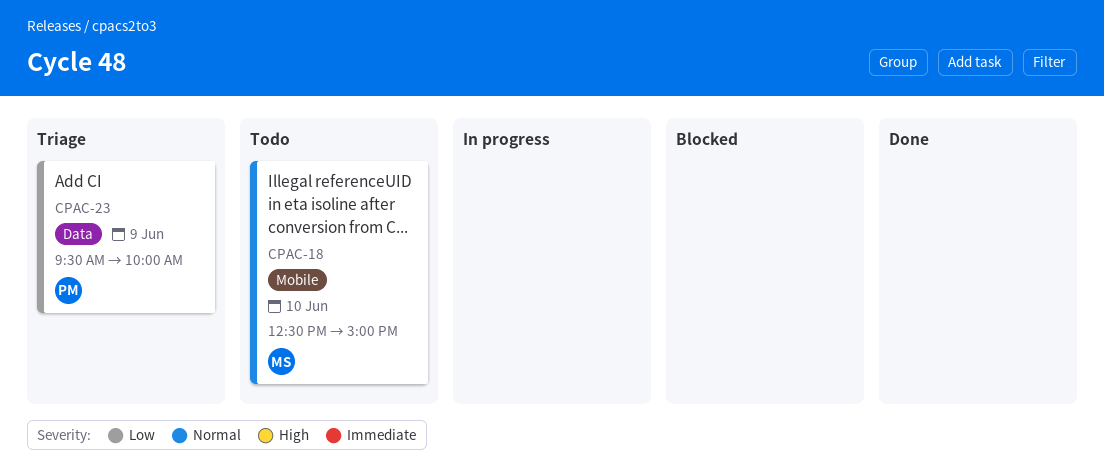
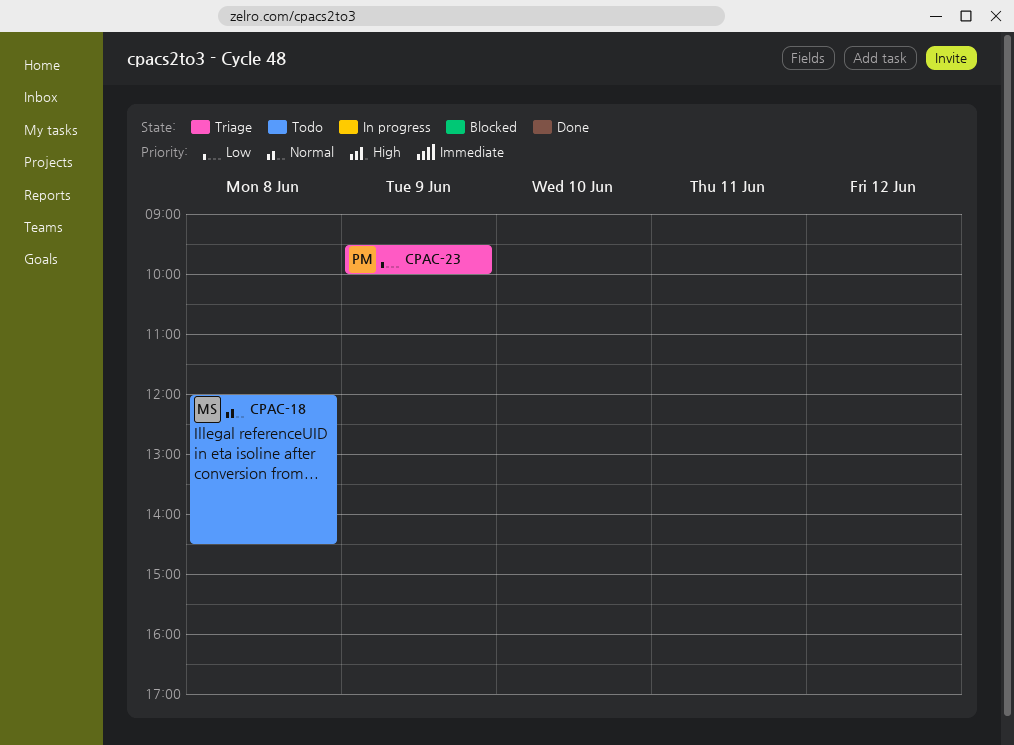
CPAC-18, day: Jun 10 -> Jun 8
CPAC-18, begins: 12:30 -> 12:00
CPAC-18, ends: 15:00 -> 14:30

